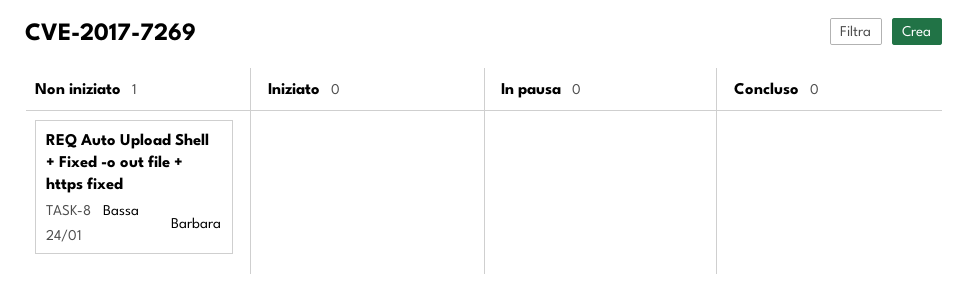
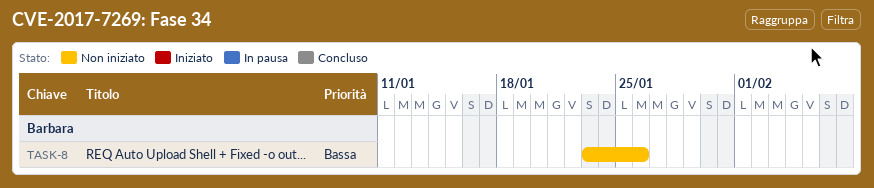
TASK-8, due: Jan 24 -> Jan 26

